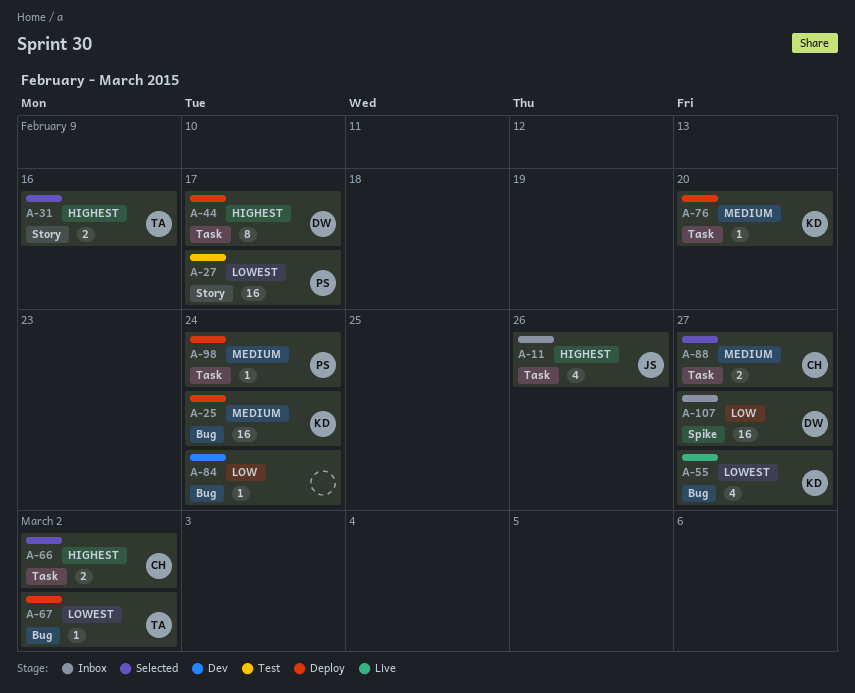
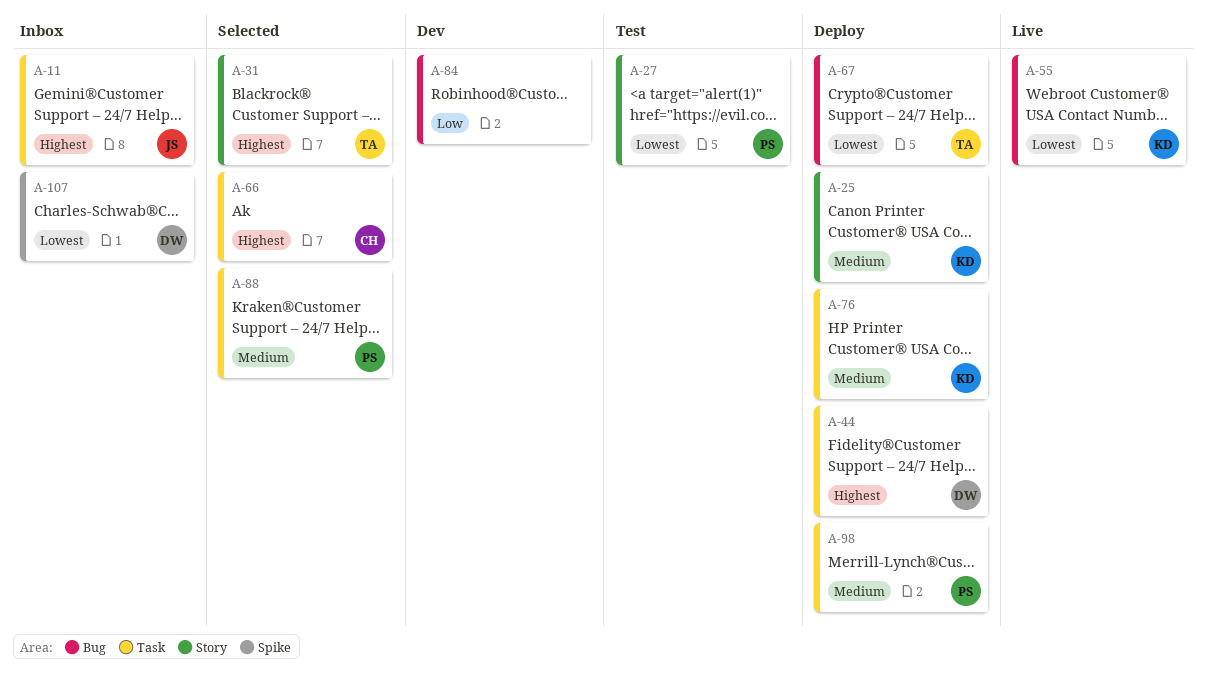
A-25, label: Bug -> Story
A-88, owner: CH -> PS
A-107, priority: Low -> Lowest

